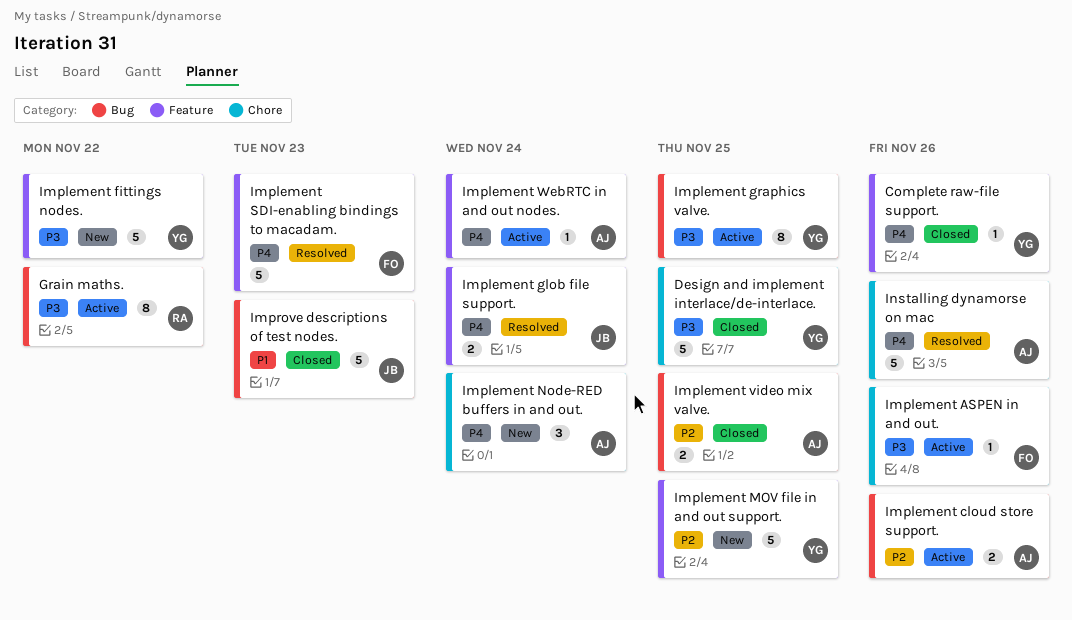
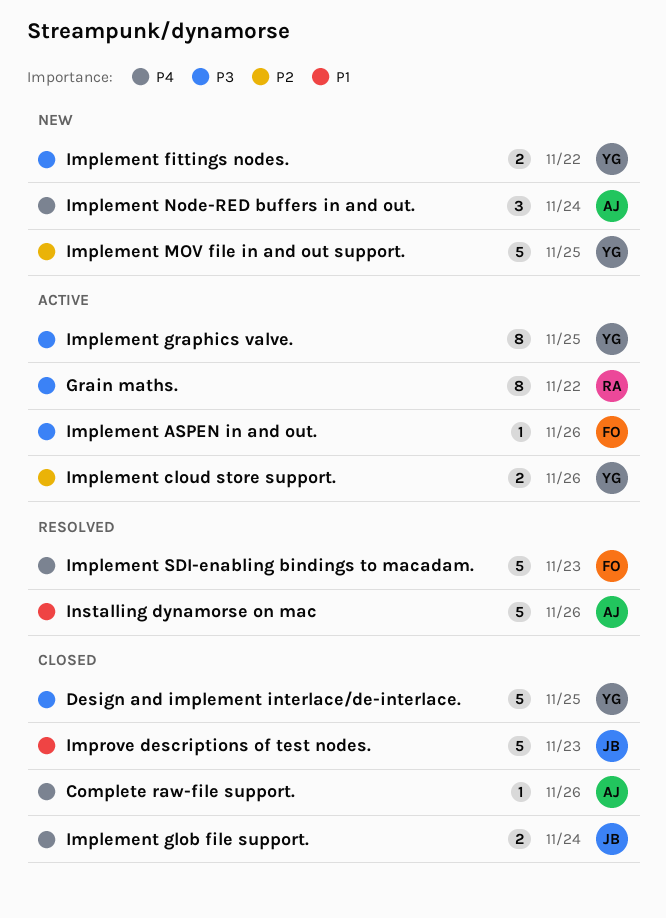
Complete raw-file support., owner: YG -> AJ
Implement cloud store support., owner: AJ -> YG
Implement fittings nodes., estimate: 5 -> 2
Implement glob file support., status: Resolved -> Closed
Implement video mix valve.: present -> none
Implement WebRTC in and out nodes.: present -> none
Installing dynamorse on mac, priority: P4 -> P1

